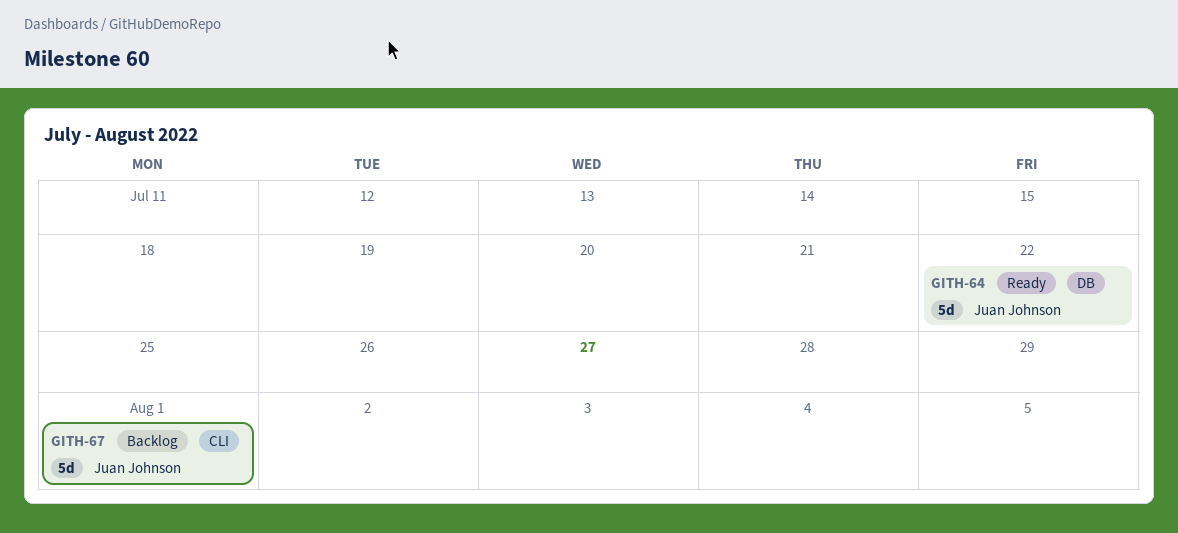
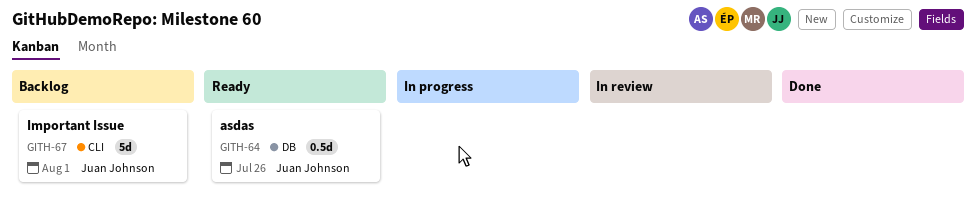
GITH-64, estimate: 5d -> 0.5d
GITH-64, due: Jul 22 -> Jul 26

